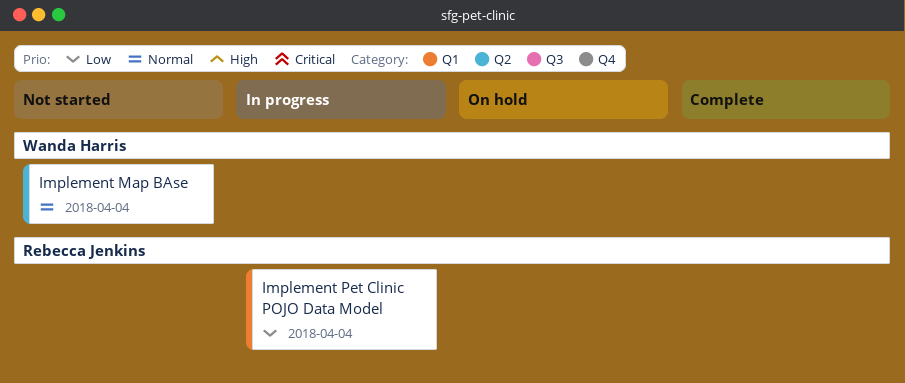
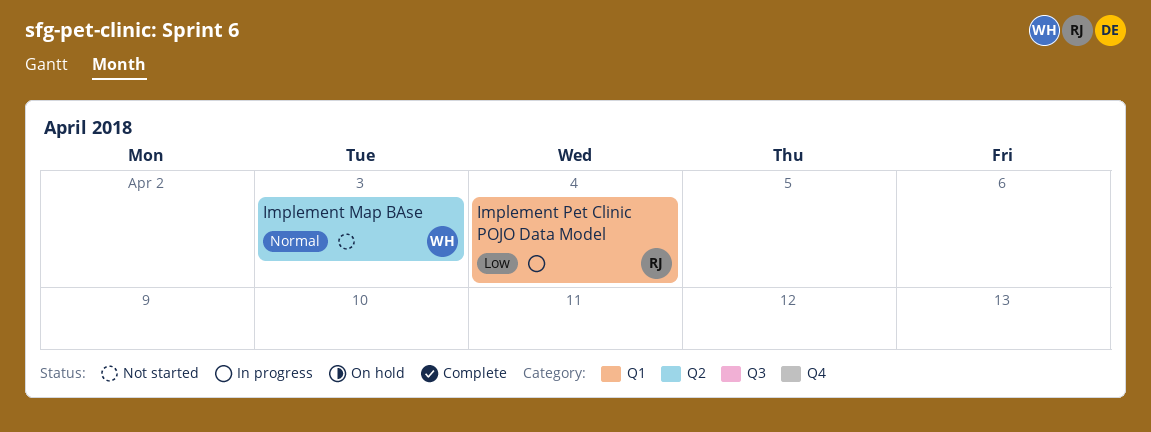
Implement Map BAse, due: Apr 4 -> Apr 3

